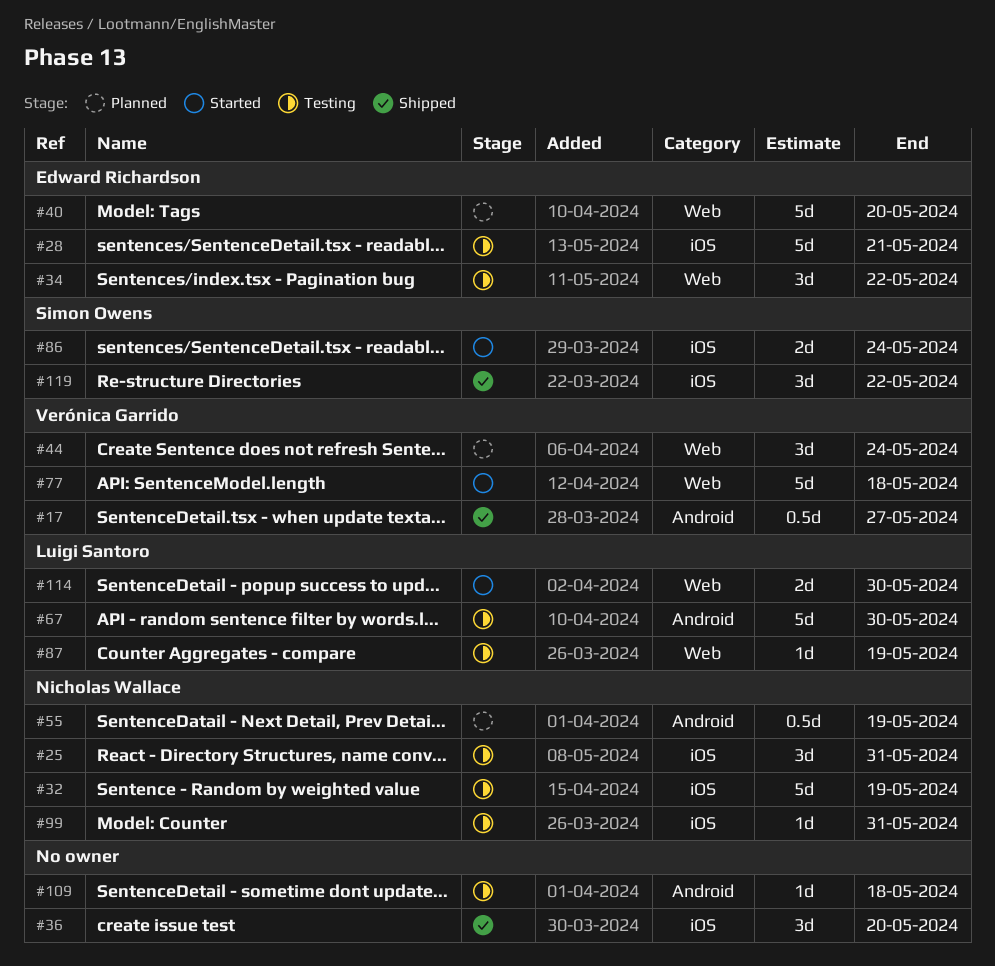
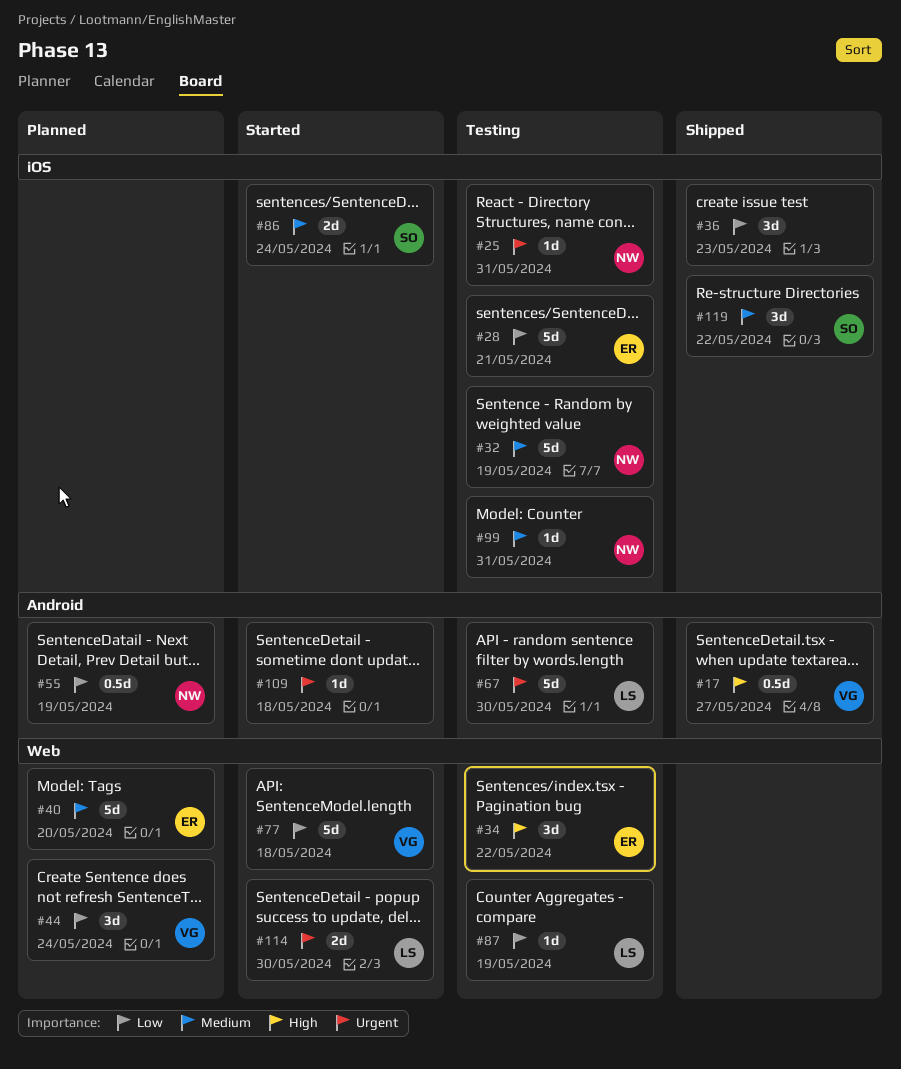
#25, estimate: 3d -> 1d
#36, due: May 20 -> May 23
#109, status: Testing -> Started

